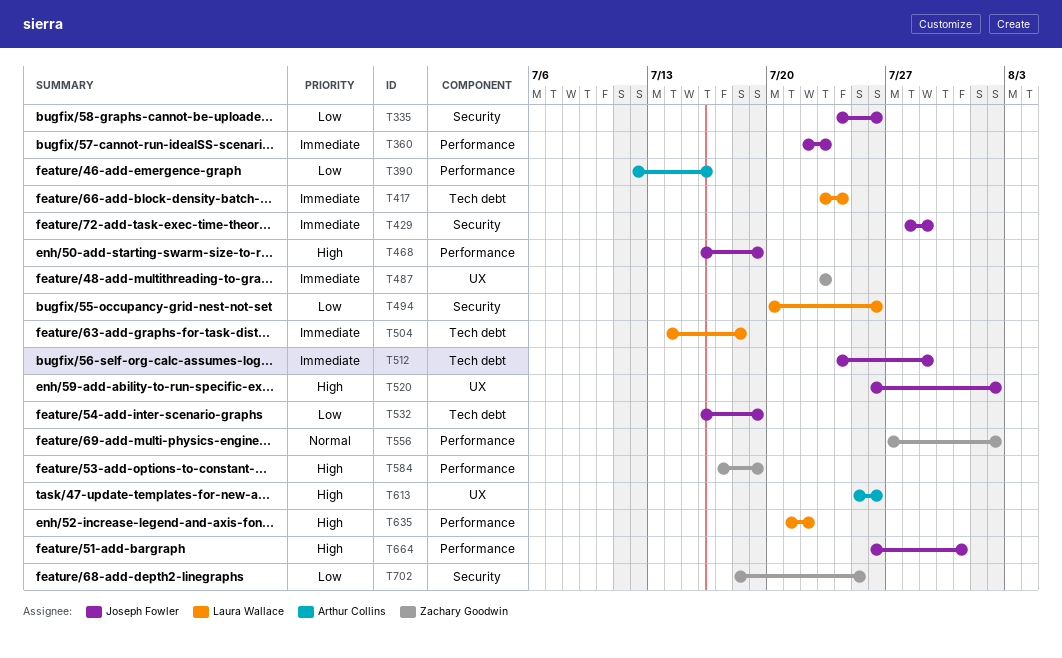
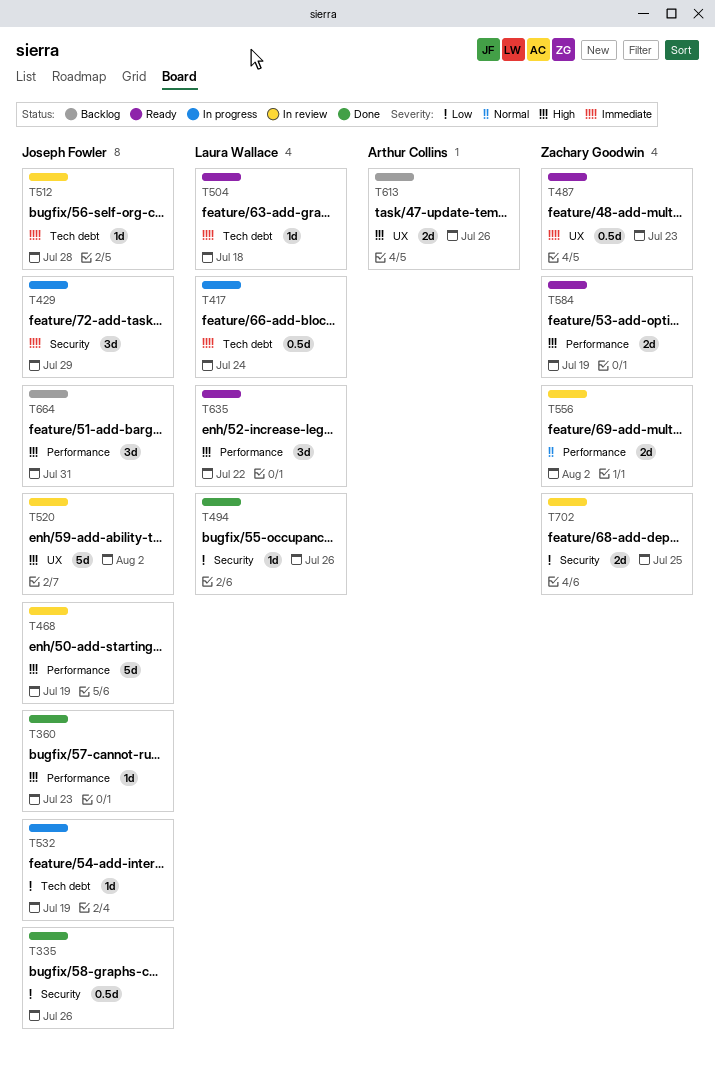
T360, priority: Immediate -> High
T390: present -> none
T512, due: Jul 29 -> Jul 28

